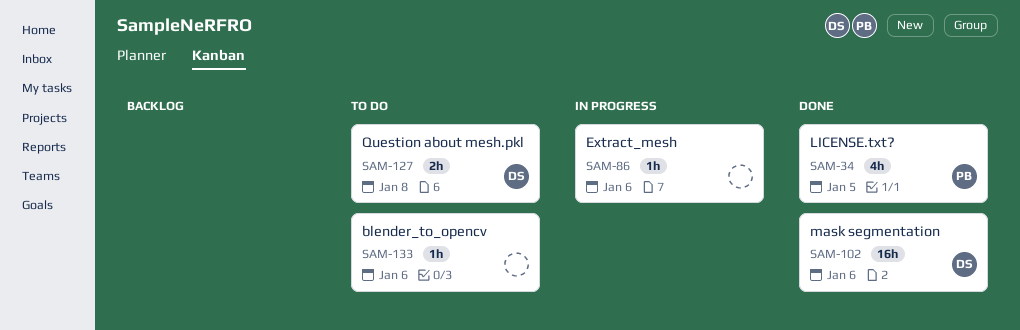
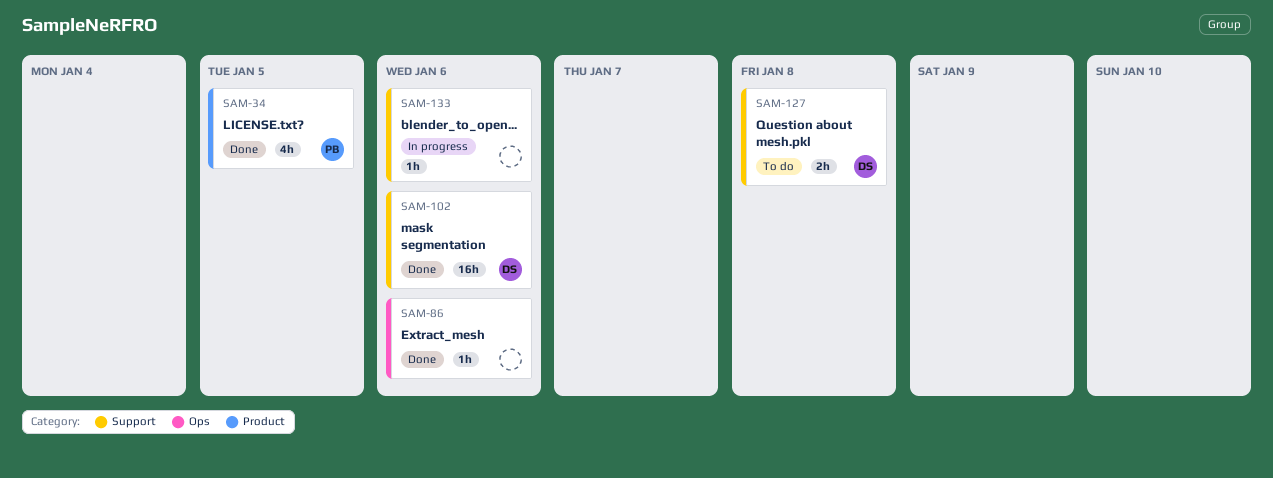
SAM-86, status: In progress -> Done
SAM-133, status: To do -> In progress

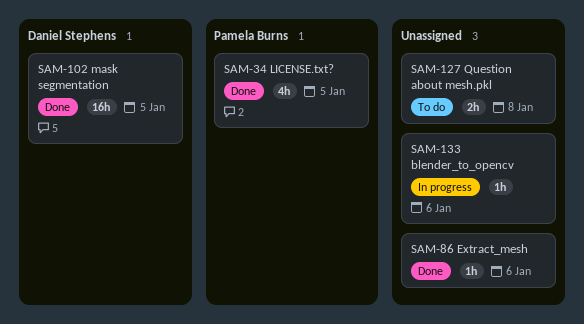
SAM-102, due: Jan 6 -> Jan 5
SAM-127, owner: Daniel Stephens -> none

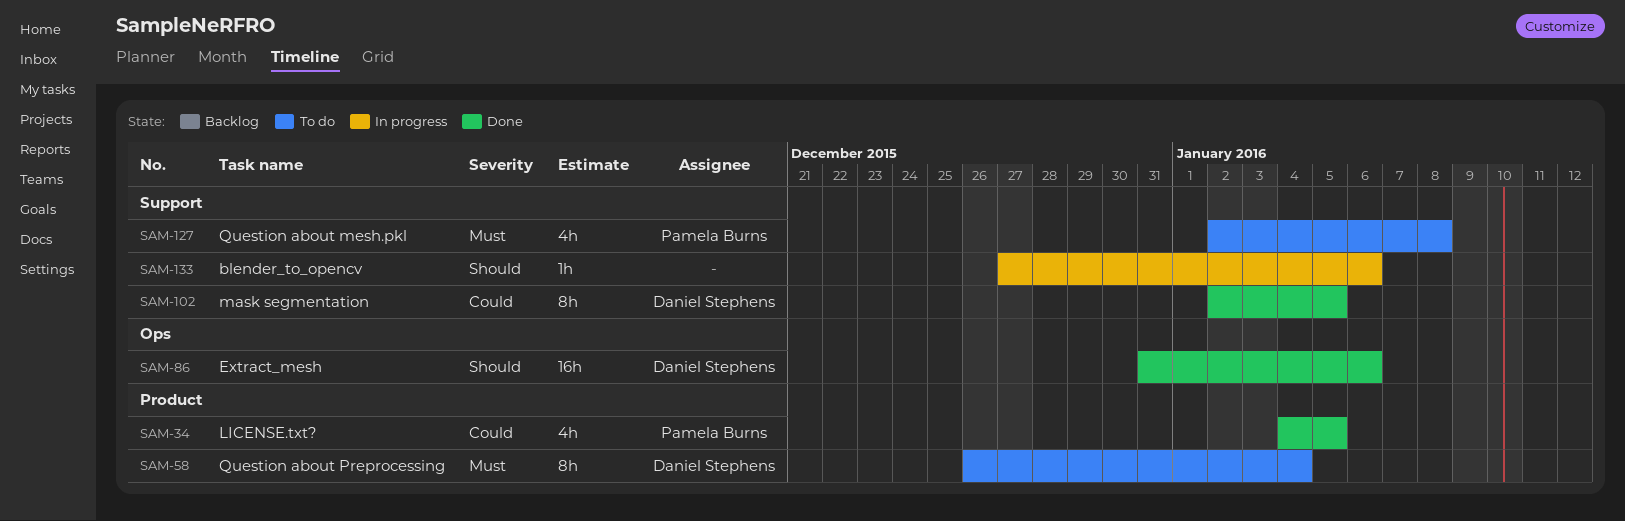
SAM-58: none -> present
SAM-86, owner: none -> Daniel Stephens
SAM-86, estimate: 1h -> 16h
SAM-102, estimate: 16h -> 8h
SAM-127, owner: none -> Pamela Burns
SAM-127, estimate: 2h -> 4h

